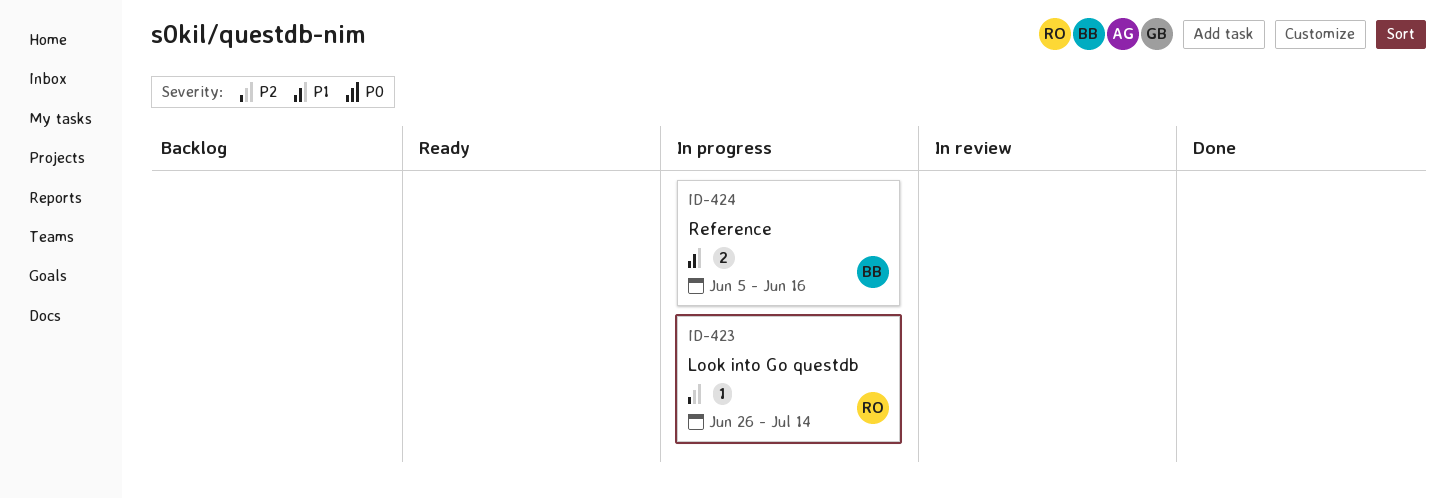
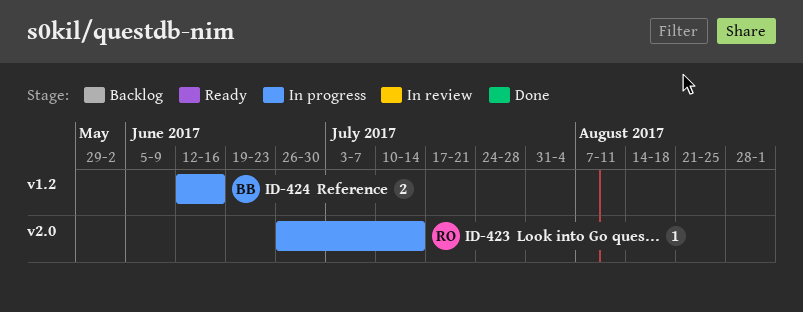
ID-424, start: Jun 5 -> Jun 12

